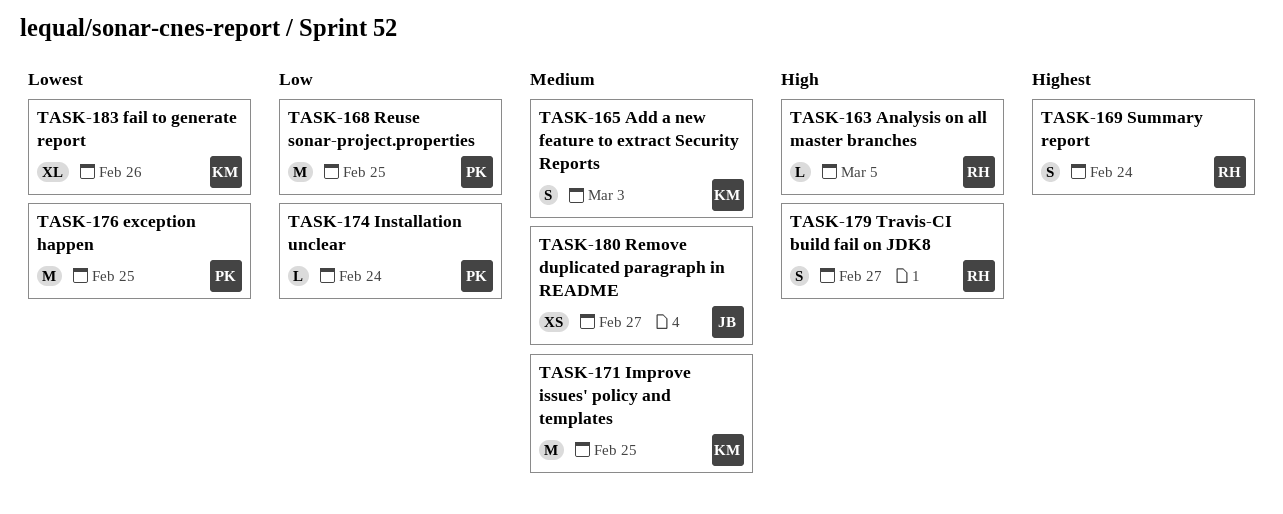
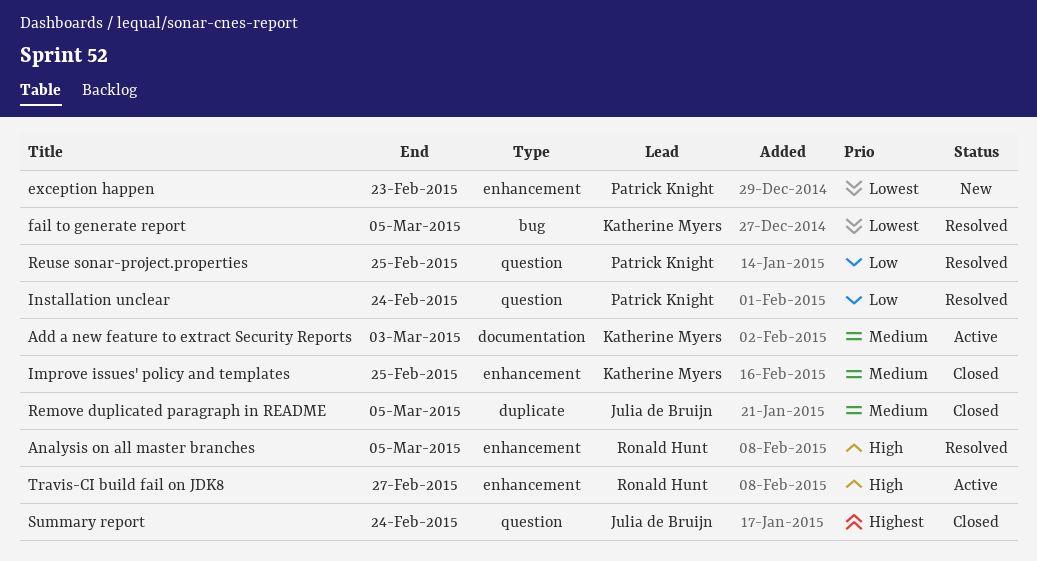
exception happen, due: Feb 25 -> Feb 23
fail to generate report, due: Feb 26 -> Mar 5
Remove duplicated paragraph in README, due: Feb 27 -> Mar 5
Summary report, owner: Ronald Hunt -> Julia de Bruijn

